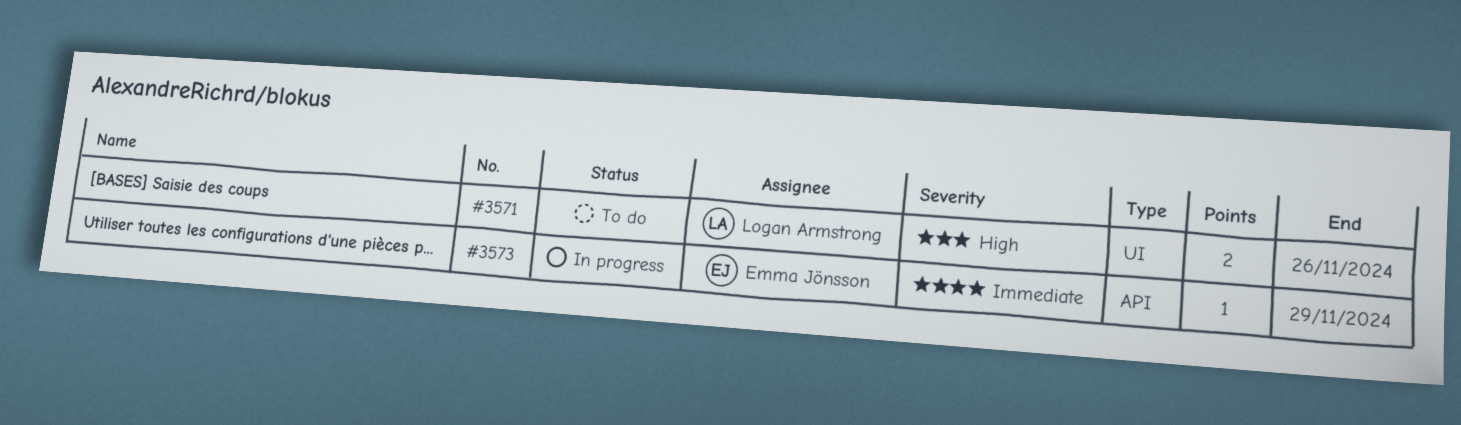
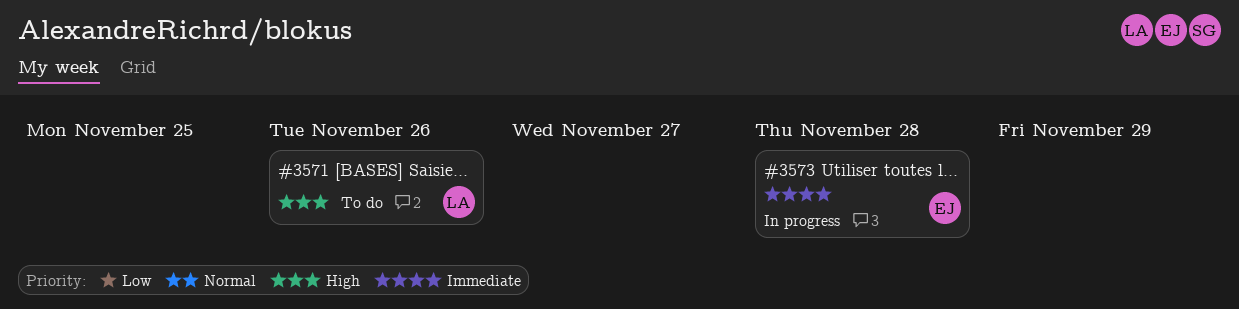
#3573, due: Nov 29 -> Nov 28

